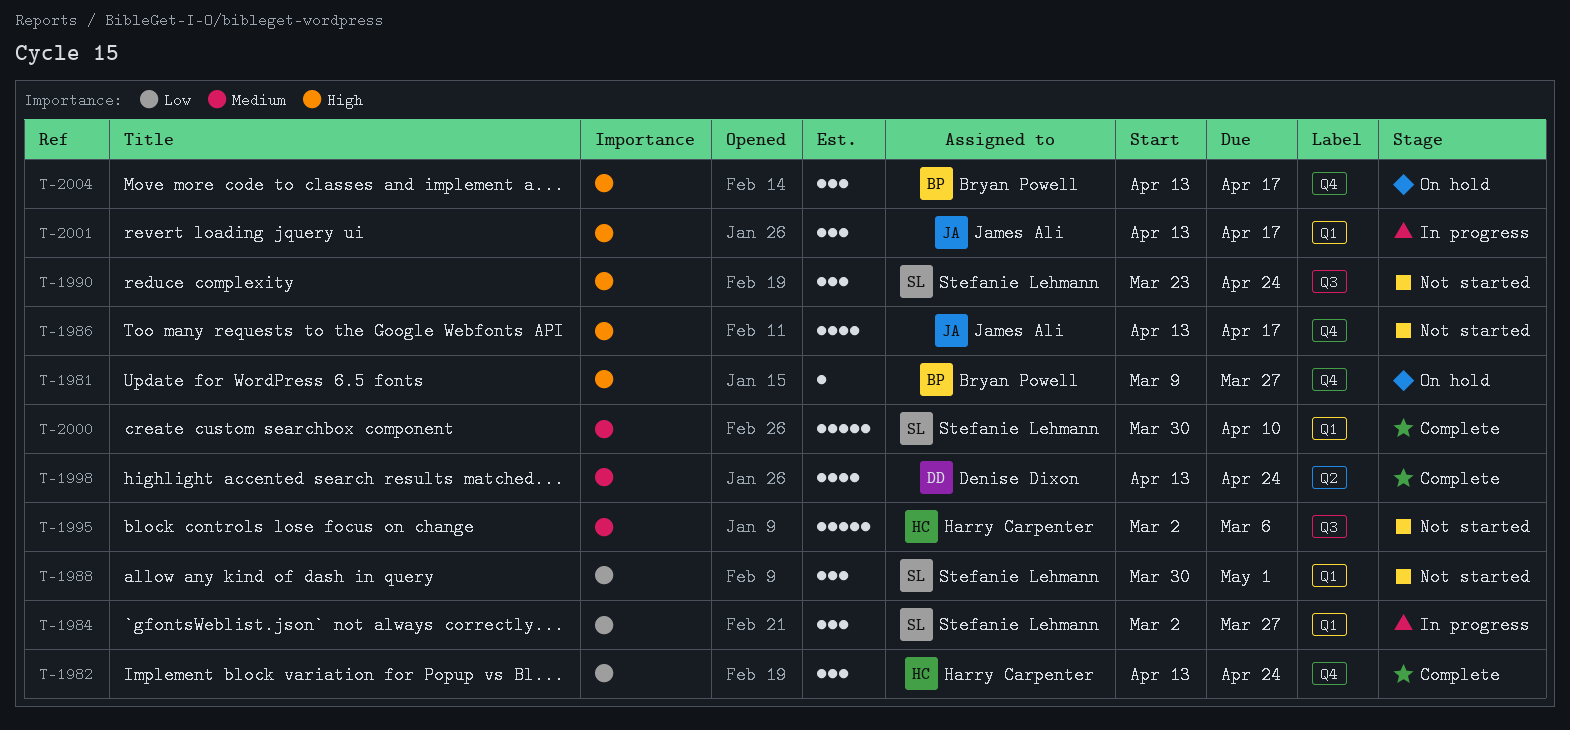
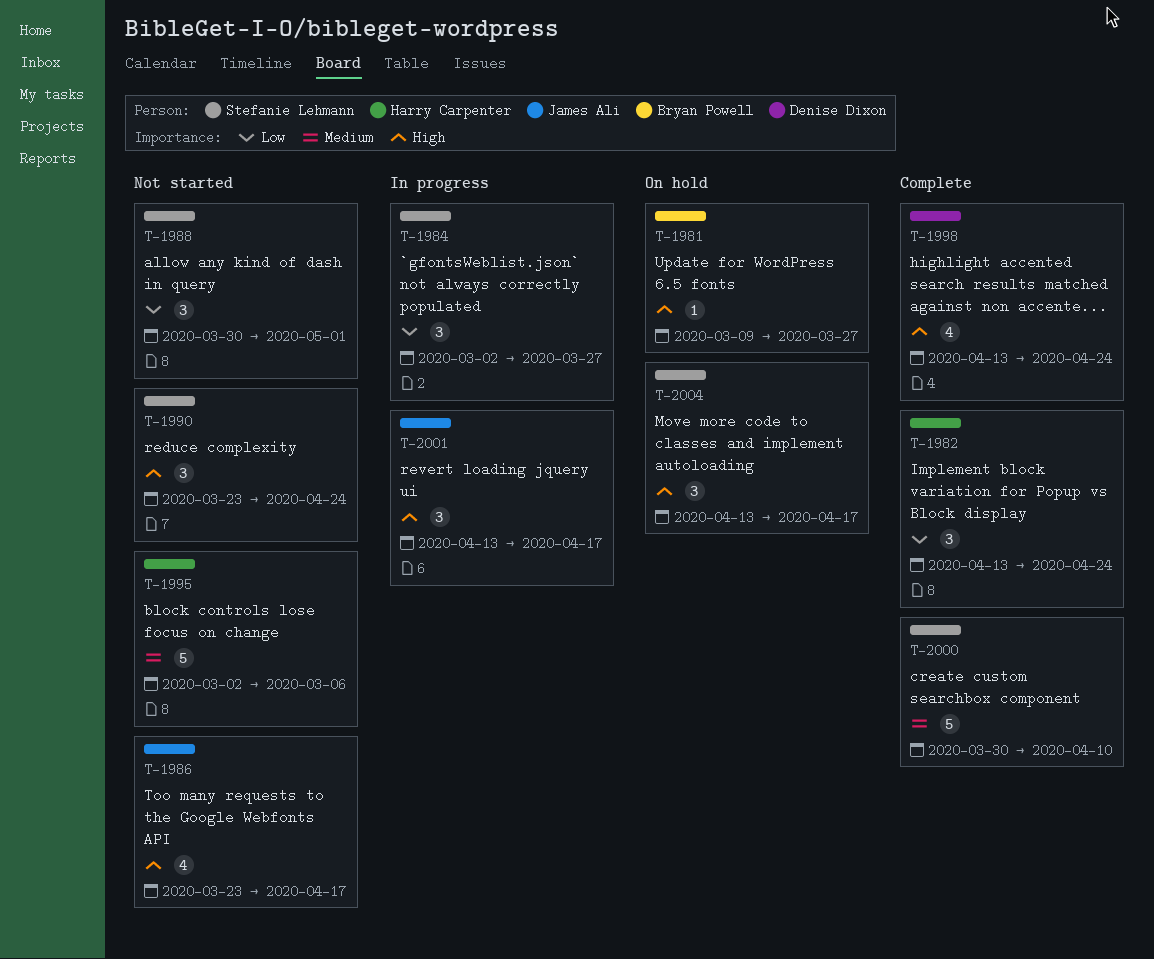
T-1986, start: Apr 13 -> Mar 23
T-1998, priority: Medium -> High
T-2004, owner: Bryan Powell -> Stefanie Lehmann

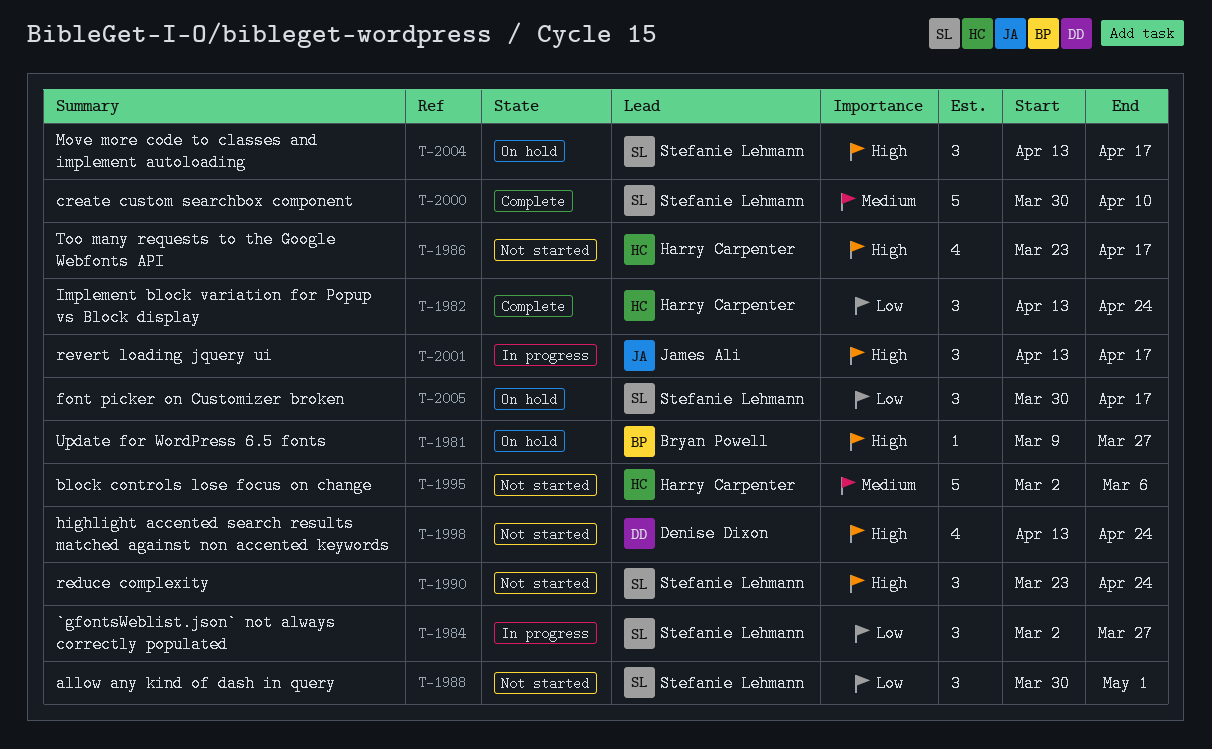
T-1986, owner: James Ali -> Harry Carpenter
T-1998, status: Complete -> Not started
T-2005: none -> present

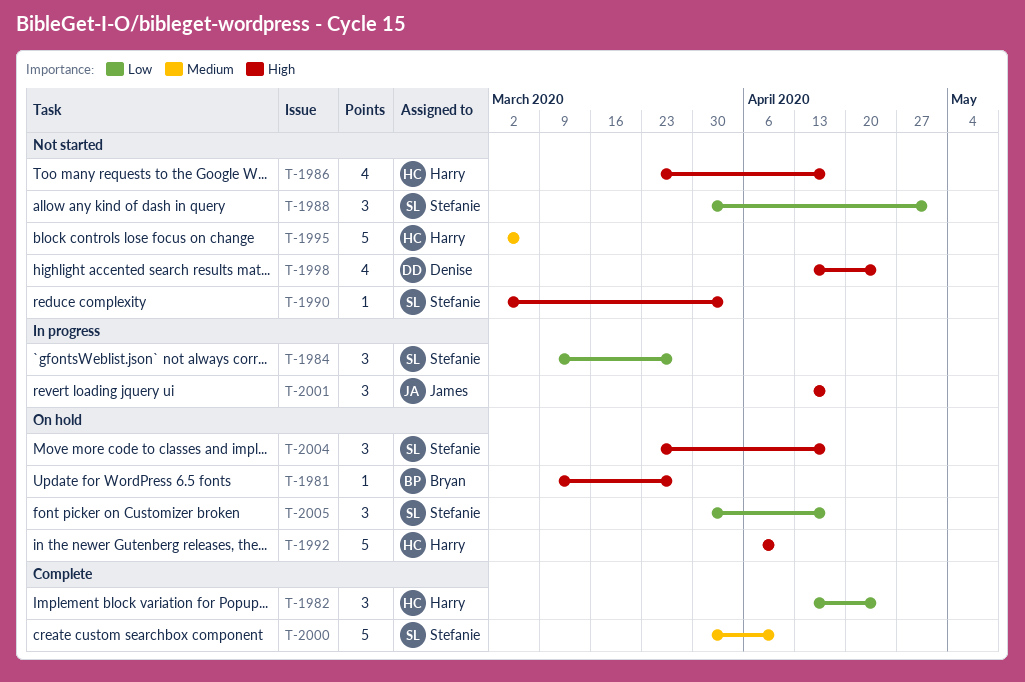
T-1984, start: Mar 2 -> Mar 9
T-1990, estimate: 3 -> 1
T-1990, start: Mar 23 -> Mar 2
T-1990, due: Apr 24 -> Apr 3
T-1992: none -> present
T-2004, start: Apr 13 -> Mar 23

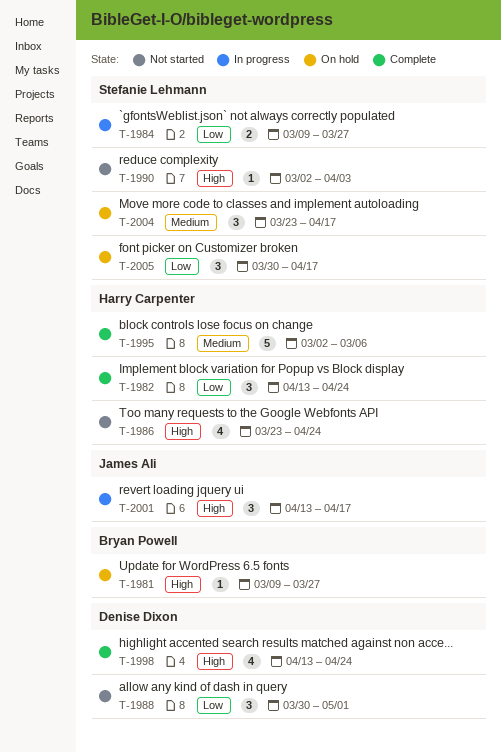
T-1984, estimate: 3 -> 2
T-1986, due: Apr 17 -> Apr 24
T-1988, owner: Stefanie Lehmann -> Denise Dixon
T-1992: present -> none
T-1995, status: Not started -> Complete
T-1998, status: Not started -> Complete
T-2000: present -> none
T-2004, priority: High -> Medium

